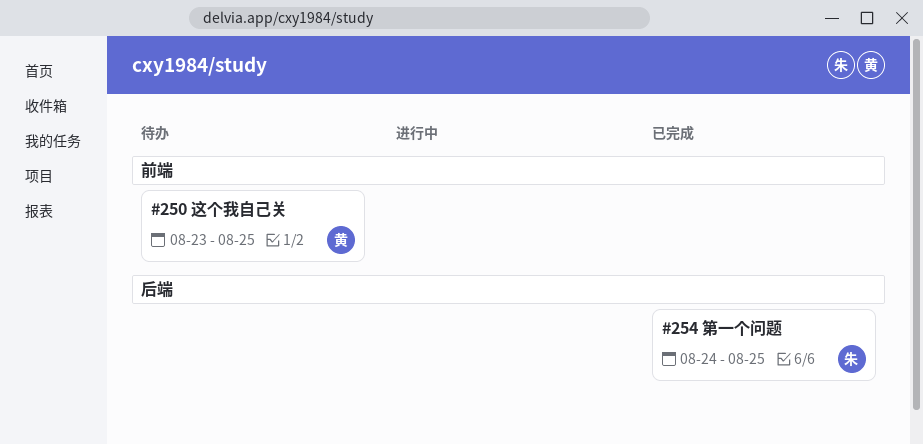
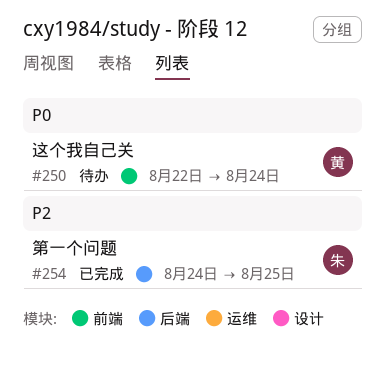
#250, start: Aug 23 -> Aug 22
#250, due: Aug 25 -> Aug 24

